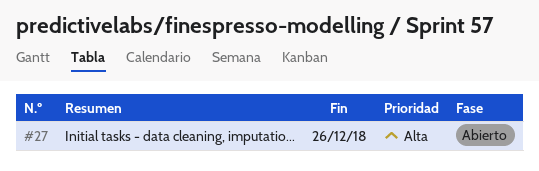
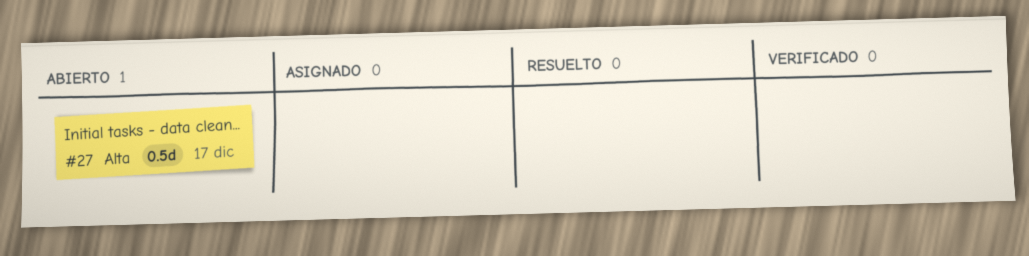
#27, due: Dec 26 -> Dec 17

